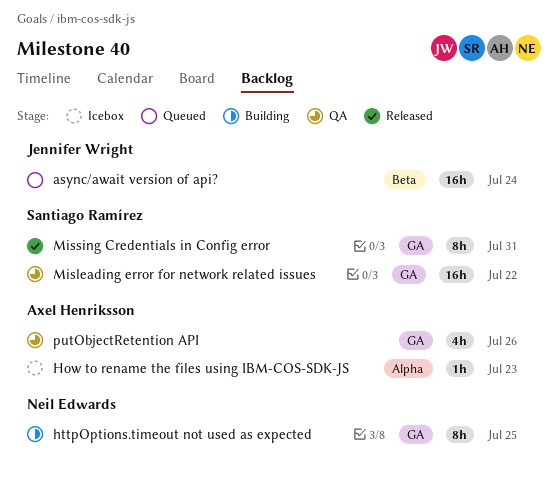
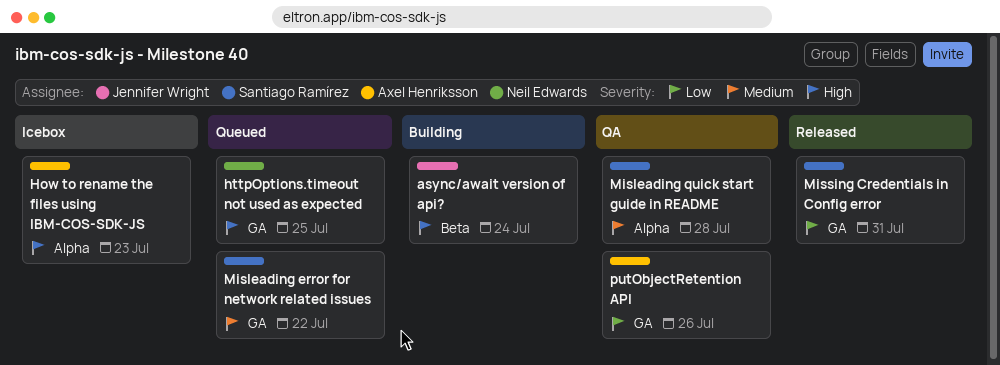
async/await version of api?, status: Queued -> Building
httpOptions.timeout not used as expected, status: Building -> Queued
Misleading error for network related issues, status: QA -> Queued
Misleading quick start guide in README: none -> present

